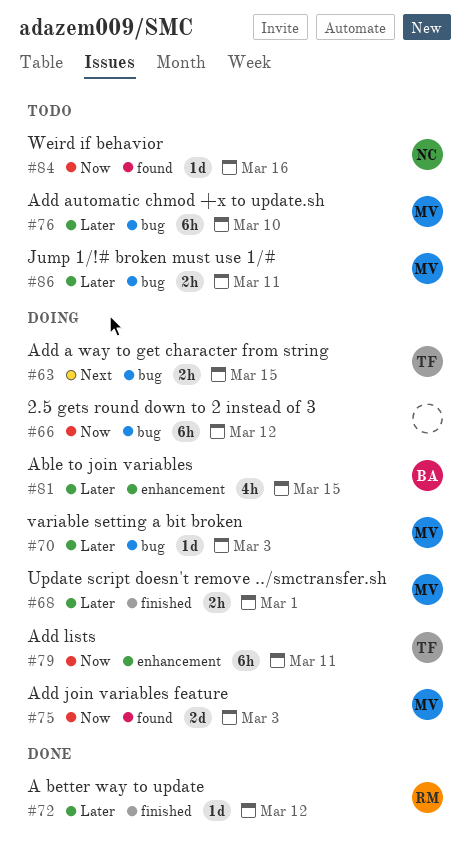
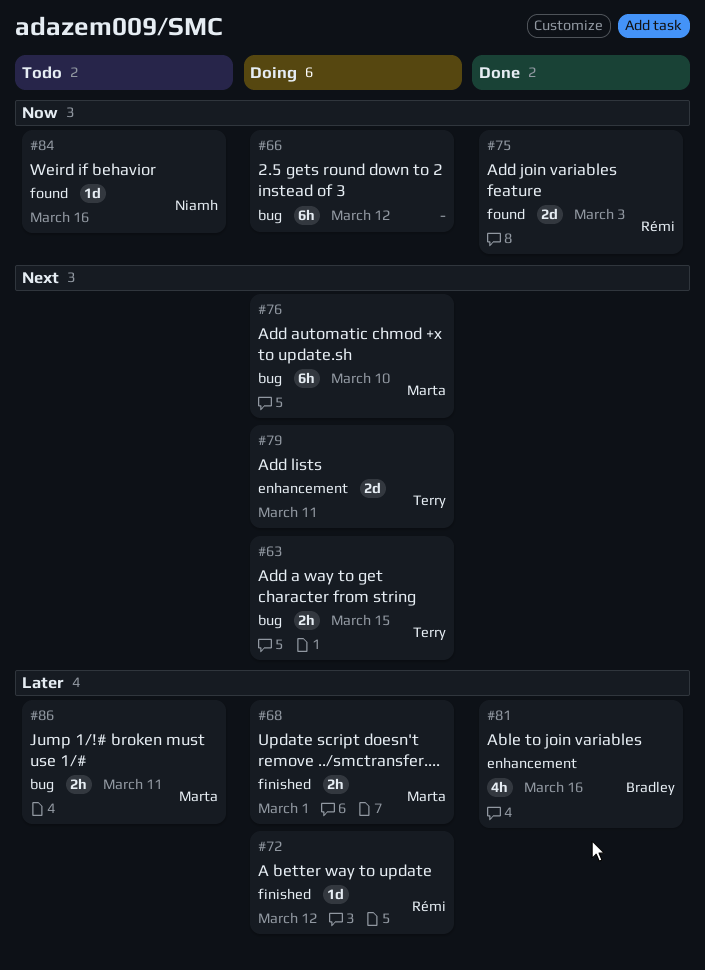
#70: present -> none
#72, status: Done -> Doing
#75, status: Doing -> Done
#75, owner: Marta -> Rémi
#76, status: Todo -> Doing
#76, priority: Later -> Next
#79, priority: Now -> Next
#79, estimate: 6h -> 2d
#81, status: Doing -> Done
#81, due: Mar 15 -> Mar 16

